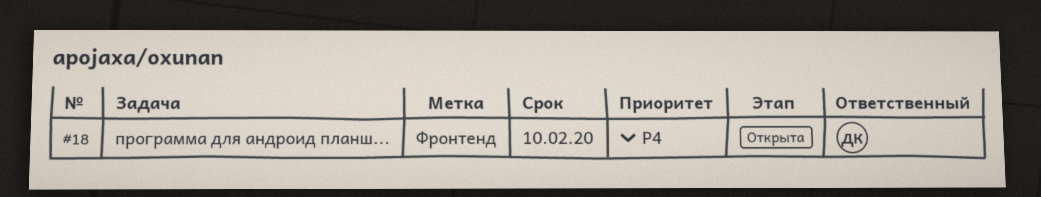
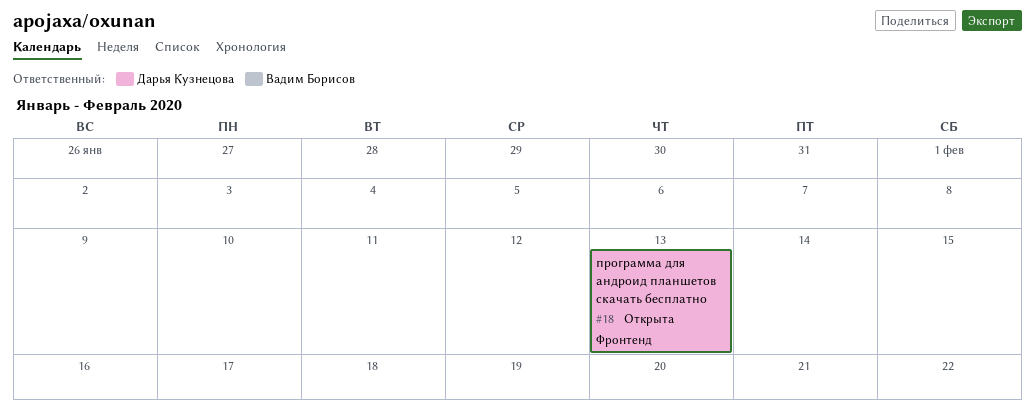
#18, due: Feb 10 -> Feb 13

